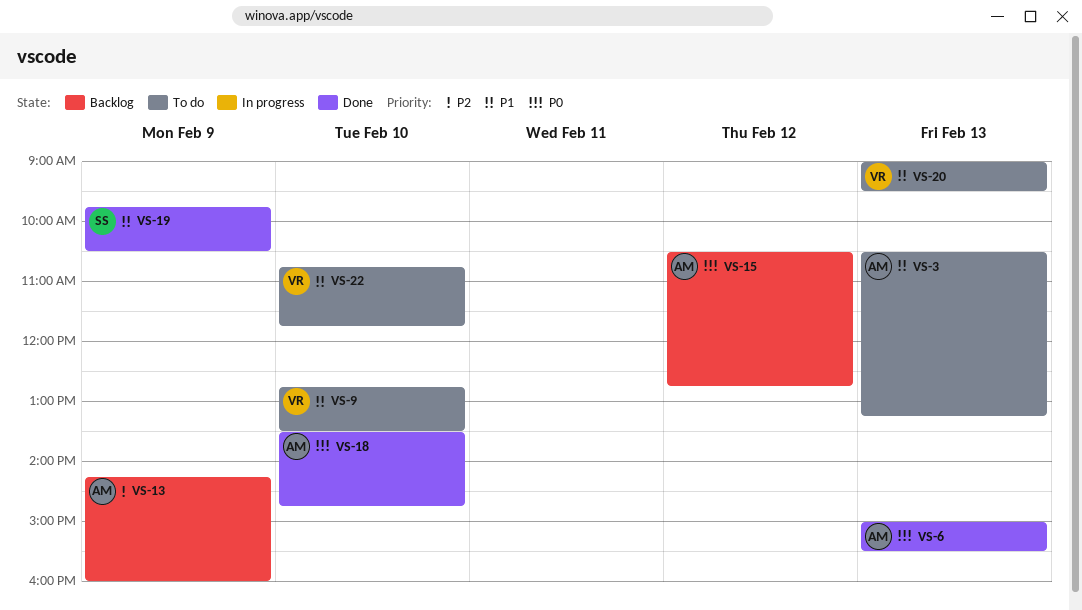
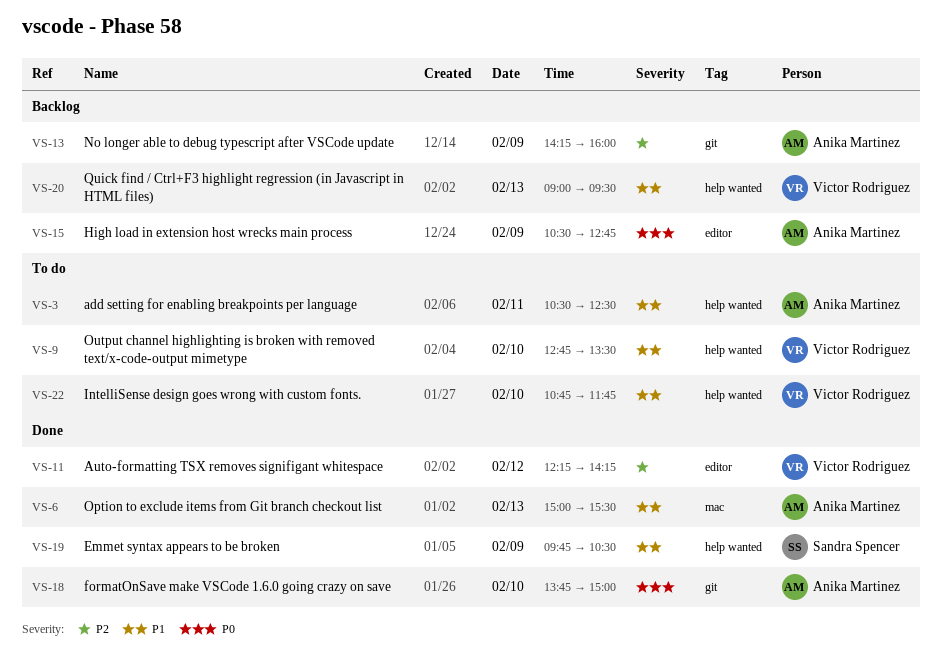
VS-3, day: Feb 13 -> Feb 11
VS-3, ends: 13:15 -> 12:30
VS-6, priority: P0 -> P1
VS-11: none -> present
VS-15, day: Feb 12 -> Feb 9
VS-18, begins: 13:30 -> 13:45
VS-18, ends: 14:45 -> 15:00
VS-20, status: To do -> Backlog

